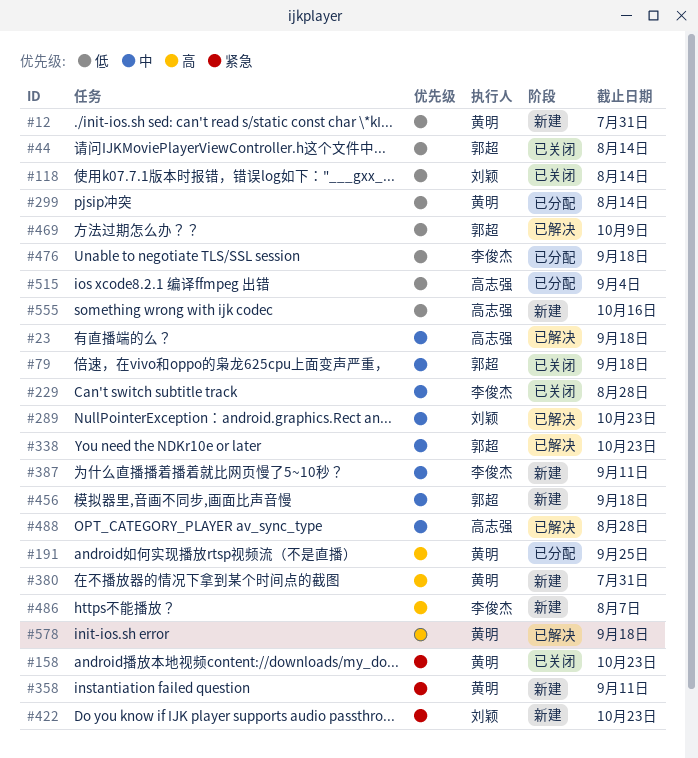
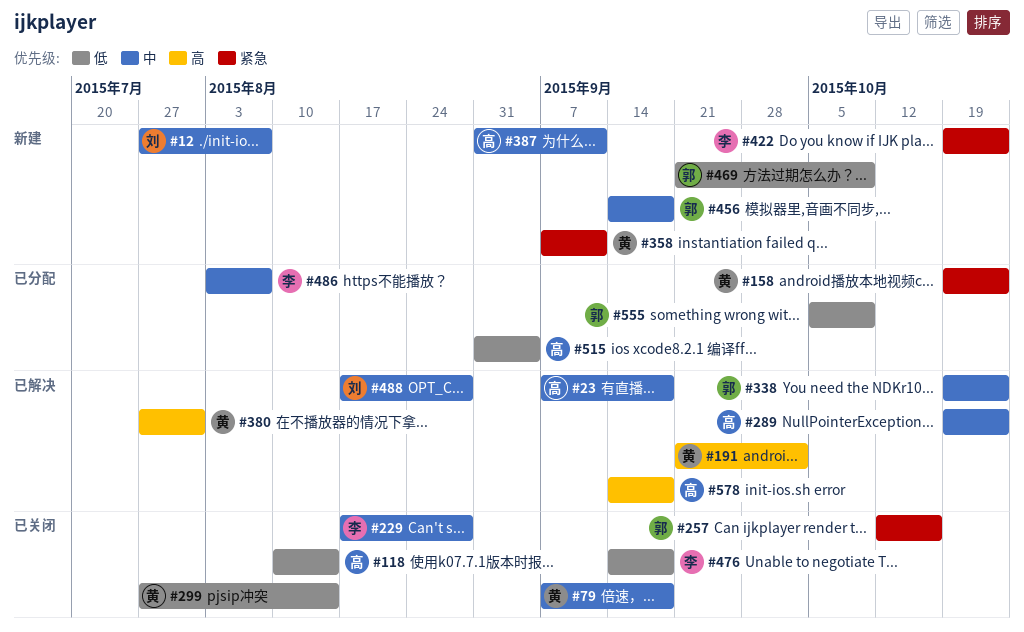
#12, owner: 黄明 -> 刘颖
#12, priority: 低 -> 中
#12, due: Jul 31 -> Aug 7
#44: present -> none
#79, owner: 郭超 -> 黄明
#118, owner: 刘颖 -> 高志强
#158, status: 已关闭 -> 已分配
#191, status: 已分配 -> 已解决
#191, due: Sep 25 -> Oct 2
#257: none -> present
#289, owner: 刘颖 -> 高志强
#299, status: 已分配 -> 已关闭
#380, status: 新建 -> 已解决
#387, owner: 李俊杰 -> 高志强
#422, owner: 刘颖 -> 李俊杰
#469, status: 已解决 -> 新建
#476, status: 已分配 -> 已关闭
#486, status: 新建 -> 已分配
#486, priority: 高 -> 中
#488, owner: 高志强 -> 刘颖
#555, status: 新建 -> 已分配
#555, owner: 高志强 -> 郭超
#555, due: Oct 16 -> Oct 9
#578, owner: 黄明 -> 高志强

